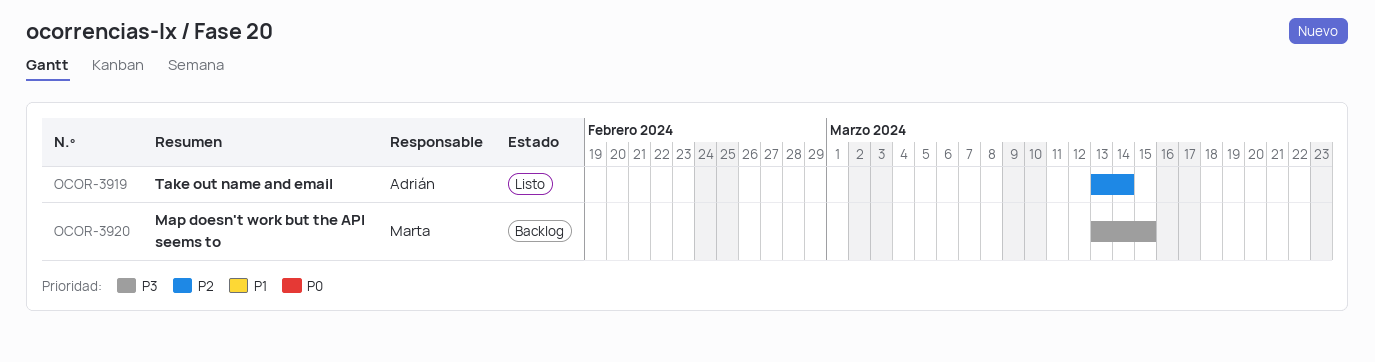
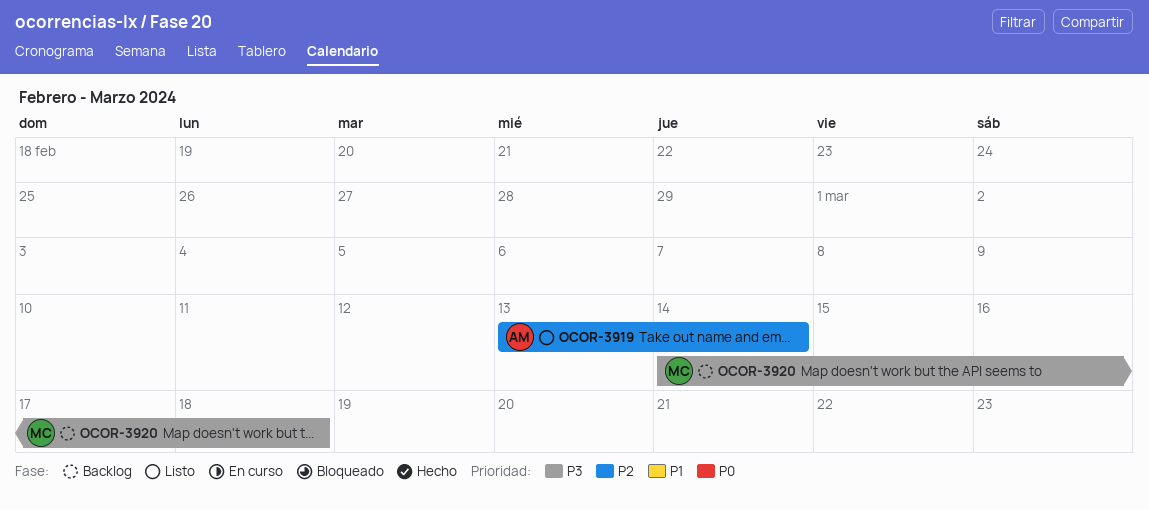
OCOR-3920, start: Mar 13 -> Mar 14
OCOR-3920, due: Mar 15 -> Mar 18

